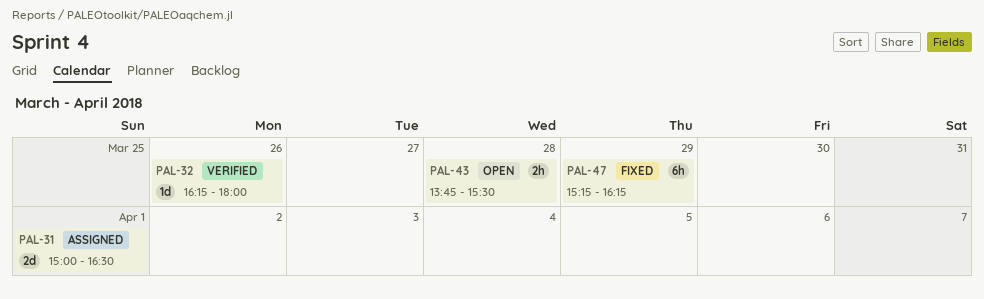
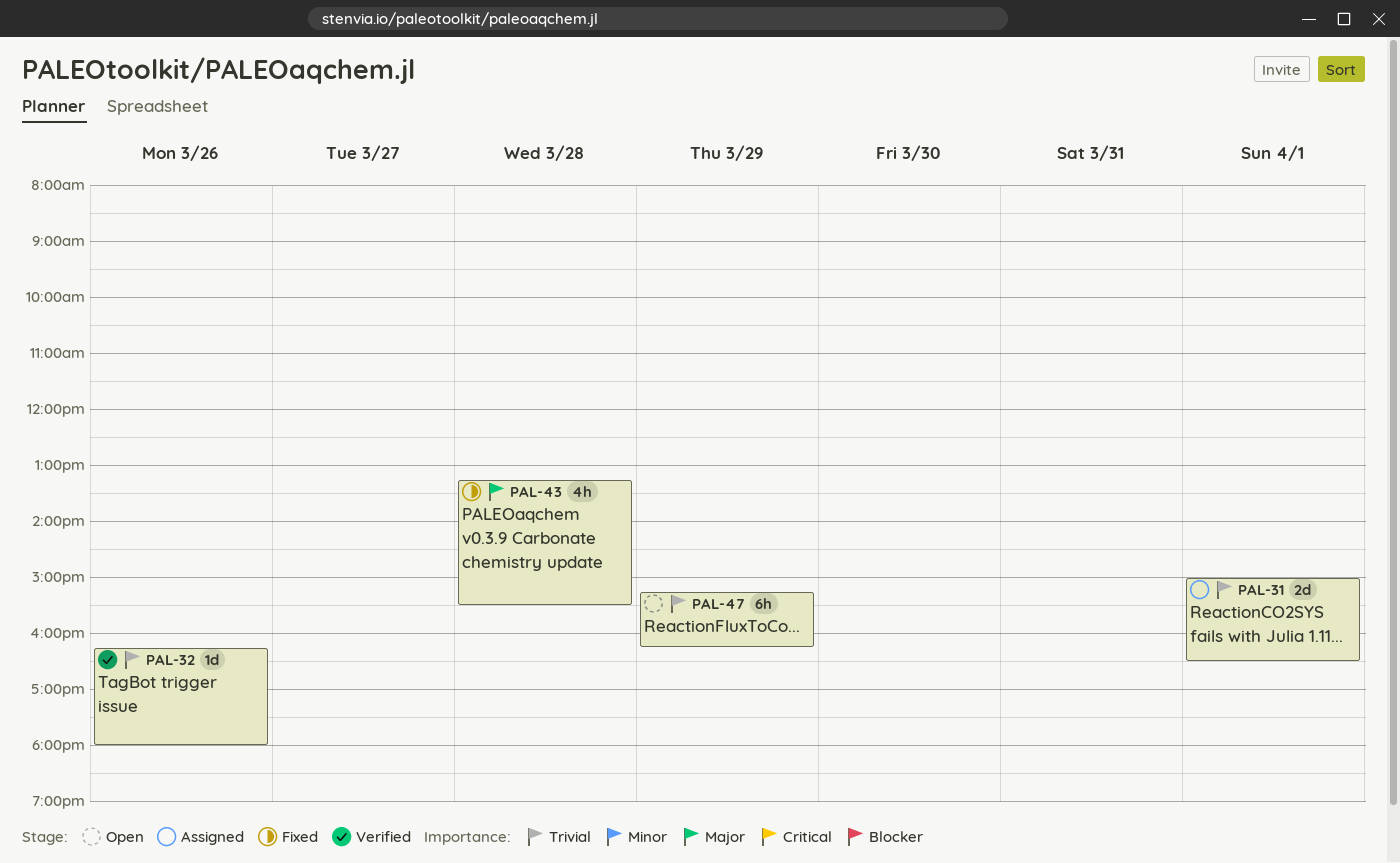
PAL-43, status: Open -> Fixed
PAL-43, estimate: 2h -> 4h
PAL-43, begins: 13:45 -> 13:15
PAL-47, status: Fixed -> Open

